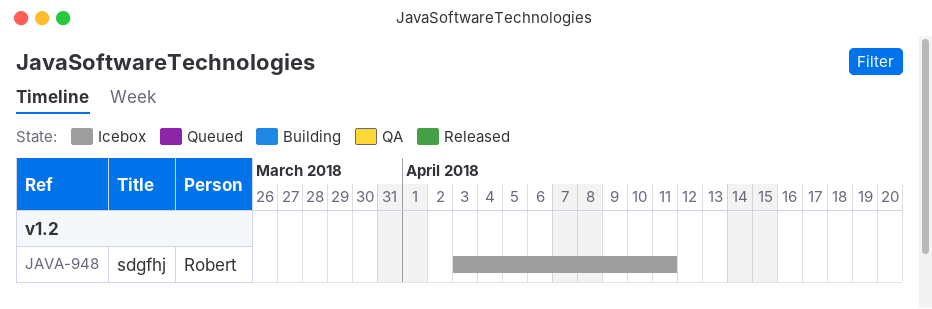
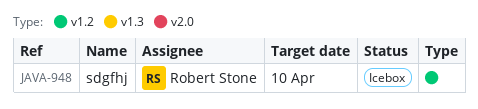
JAVA-948, due: Apr 11 -> Apr 10

